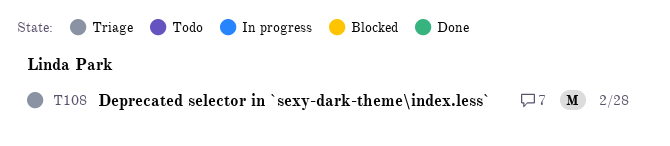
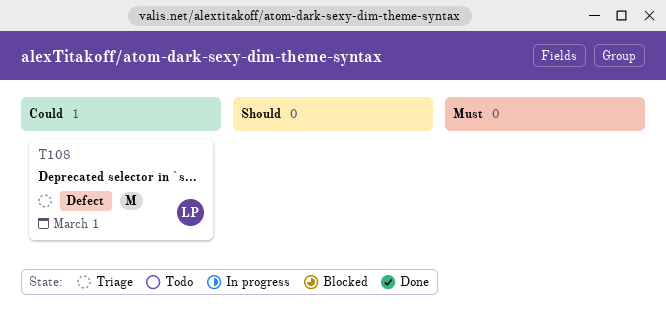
T108, due: Feb 28 -> Mar 1

